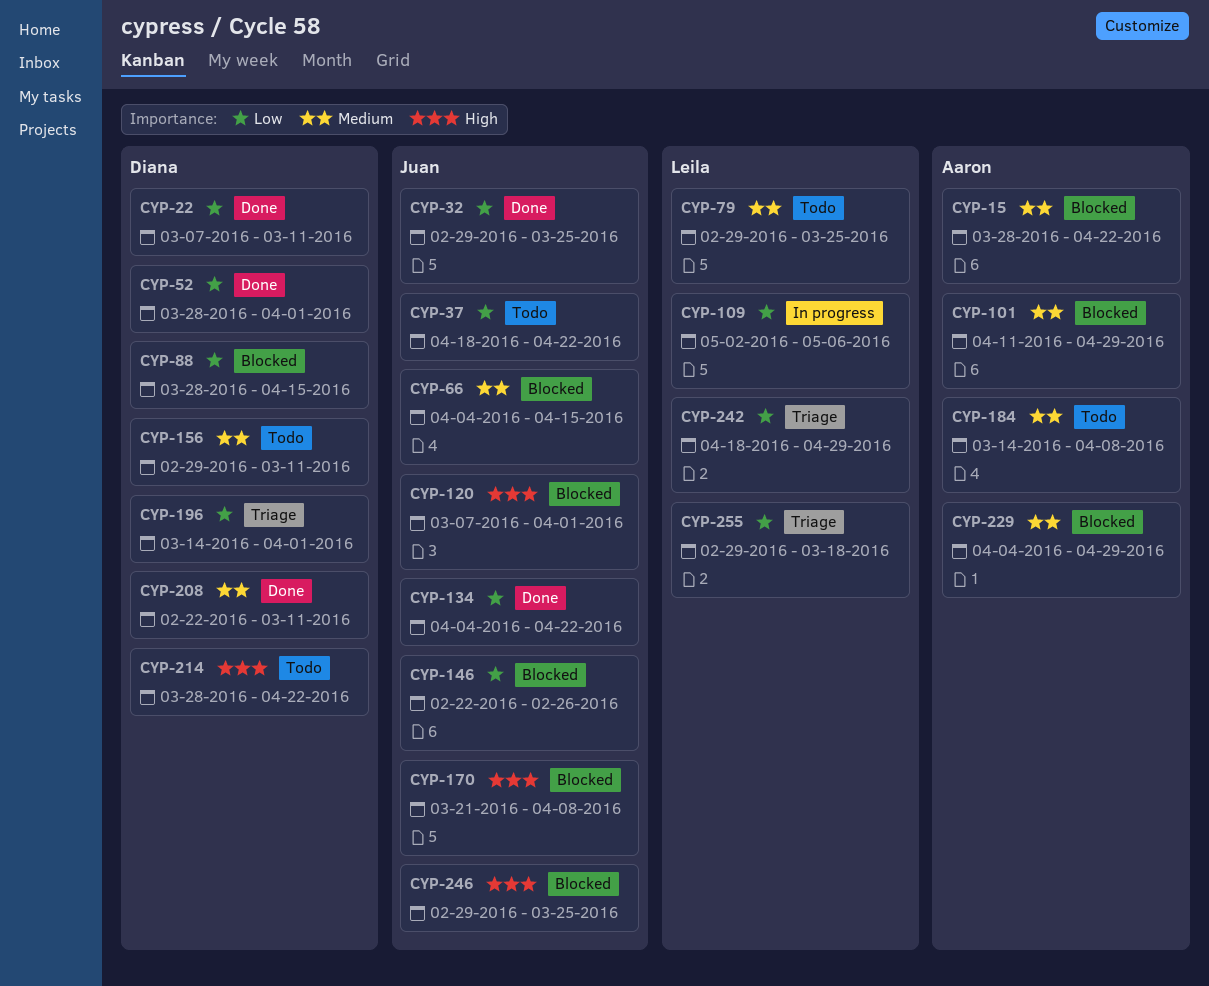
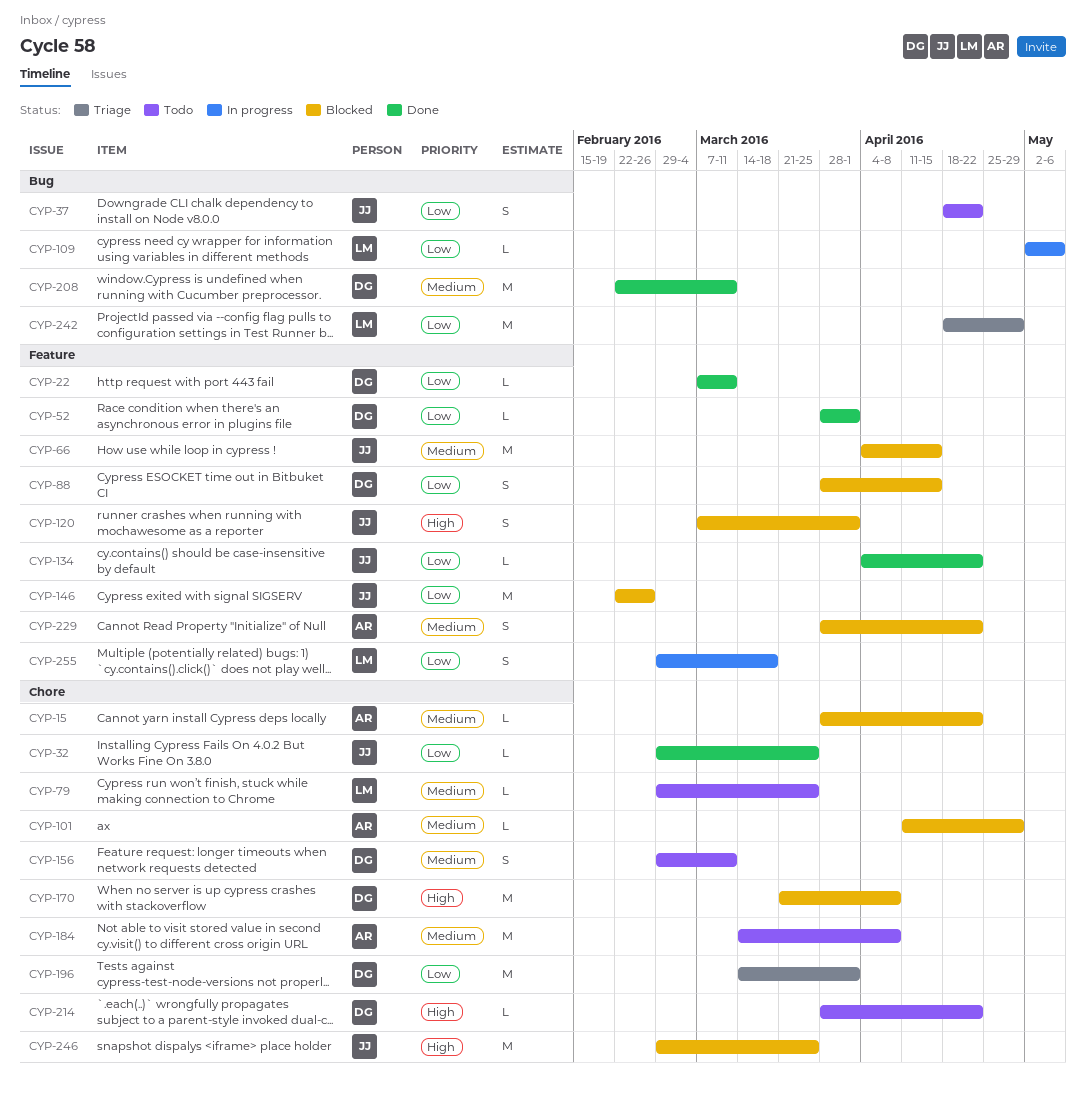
CYP-170, owner: Juan -> Diana
CYP-229, start: Apr 4 -> Mar 28
CYP-229, due: Apr 29 -> Apr 22
CYP-255, status: Triage -> In progress

